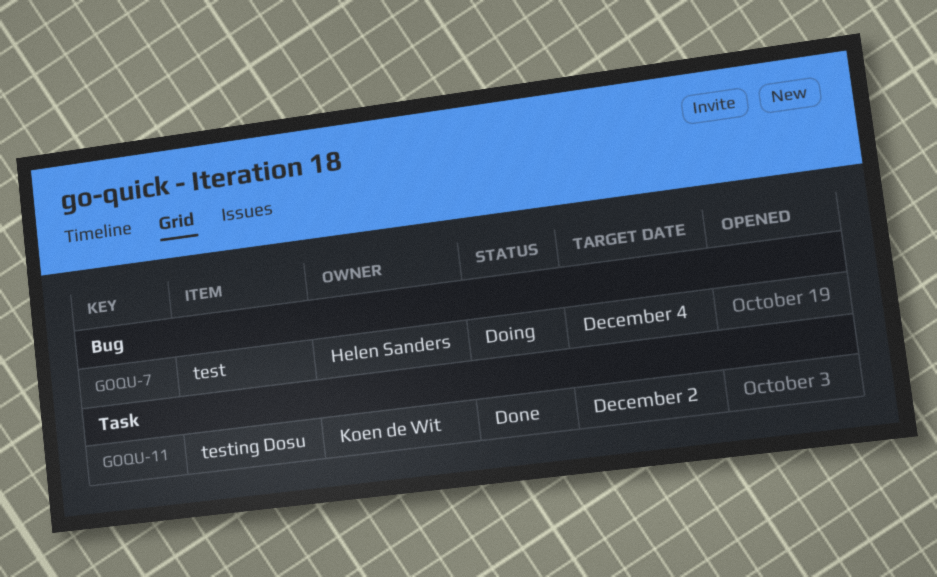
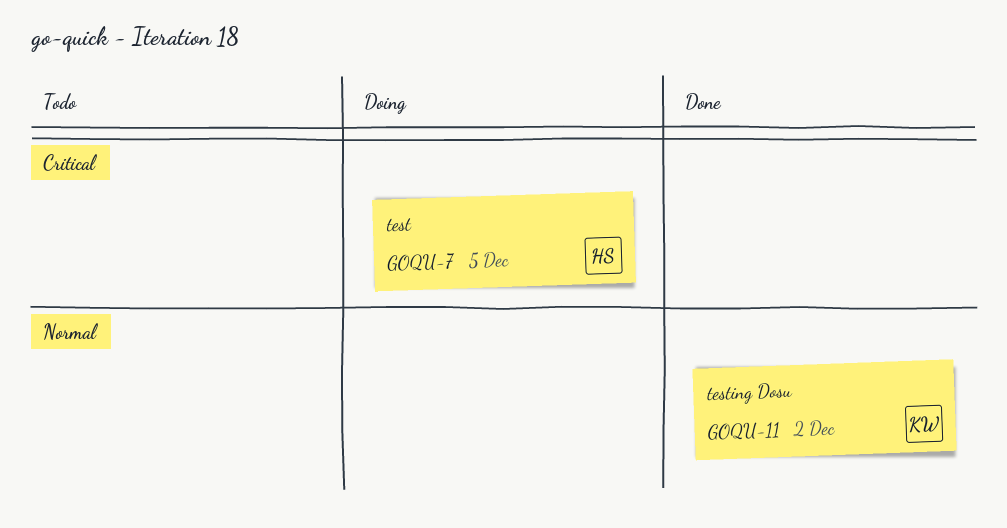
GOQU-7, due: Dec 4 -> Dec 5

